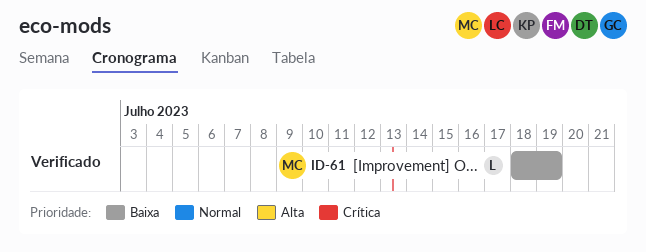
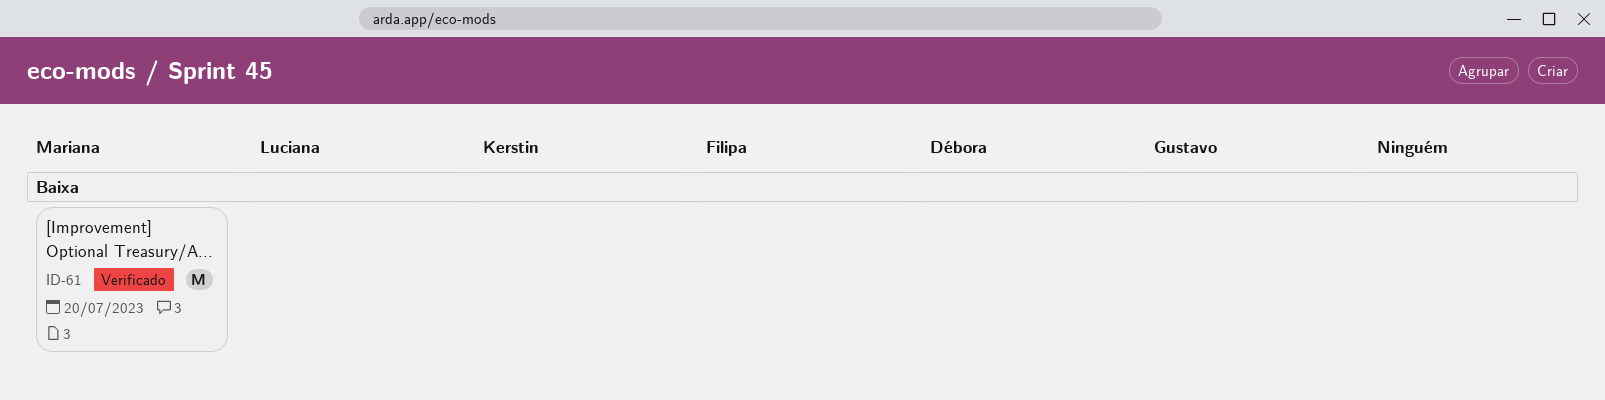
ID-61, estimate: L -> M
ID-61, due: Jul 19 -> Jul 20

